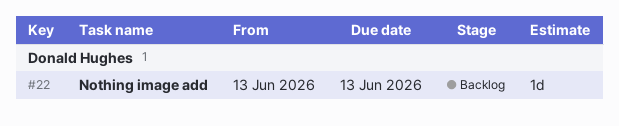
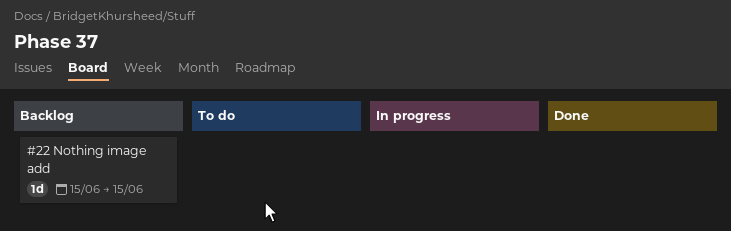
#22, start: Jun 13 -> Jun 15
#22, due: Jun 13 -> Jun 15

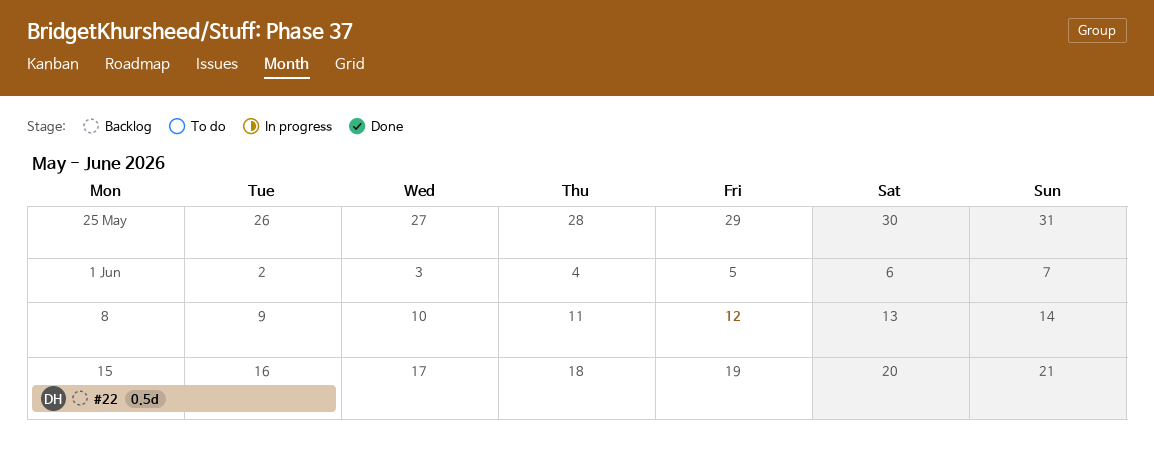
#22, estimate: 1d -> 0.5d
#22, due: Jun 15 -> Jun 16

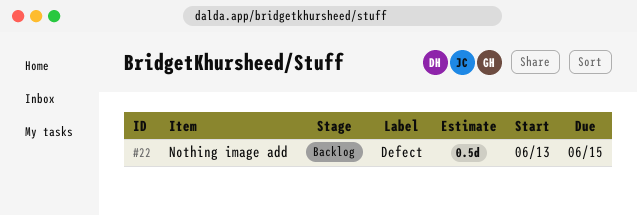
#22, start: Jun 15 -> Jun 13
#22, due: Jun 16 -> Jun 15

